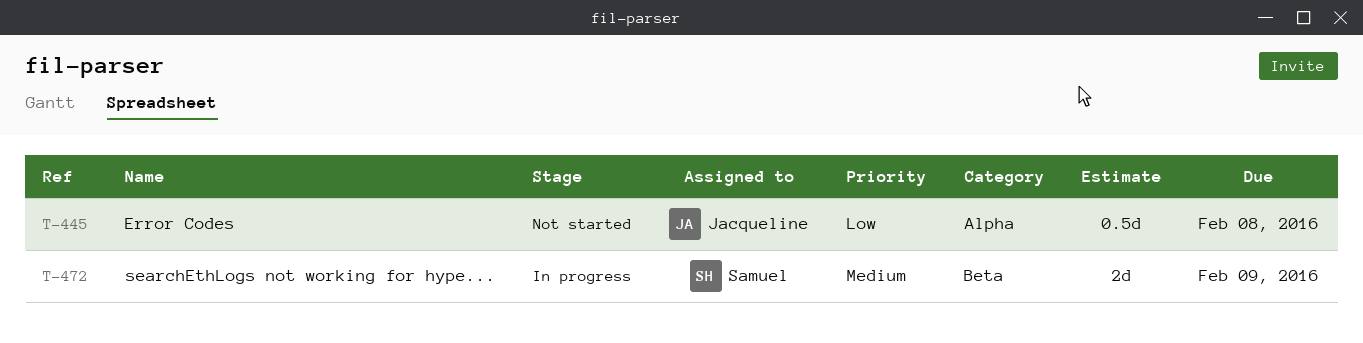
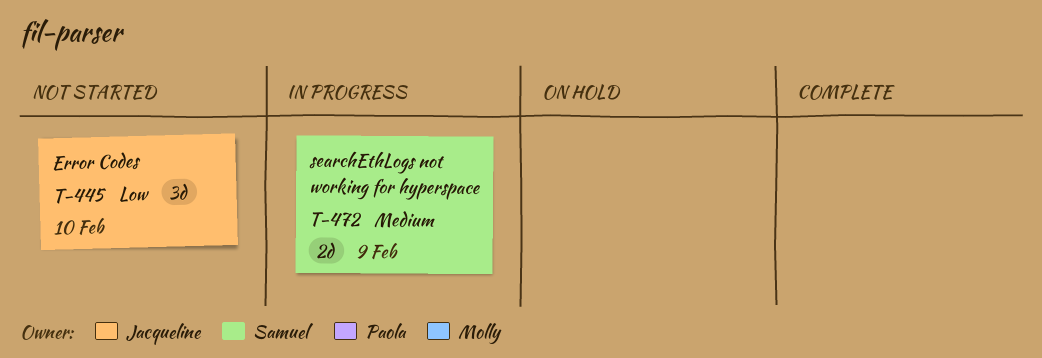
T-445, estimate: 0.5d -> 3d
T-445, due: Feb 8 -> Feb 10

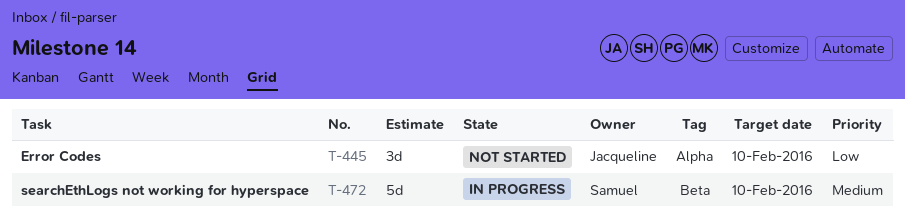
T-472, estimate: 2d -> 5d
T-472, due: Feb 9 -> Feb 10

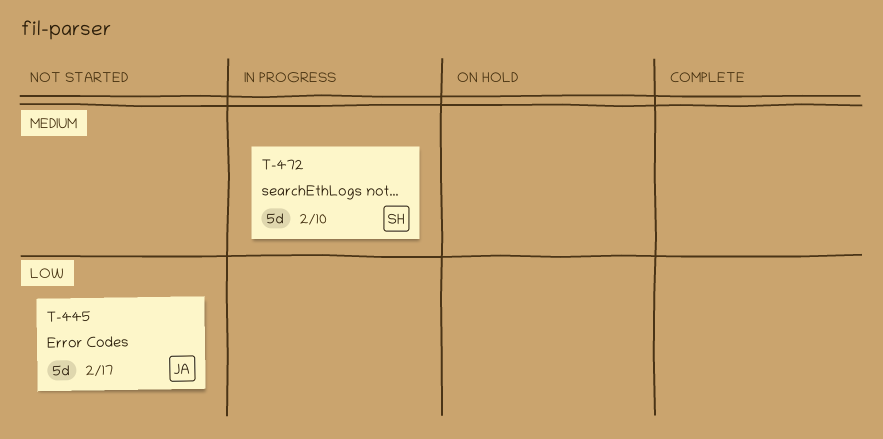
T-445, estimate: 3d -> 5d
T-445, due: Feb 10 -> Feb 17

